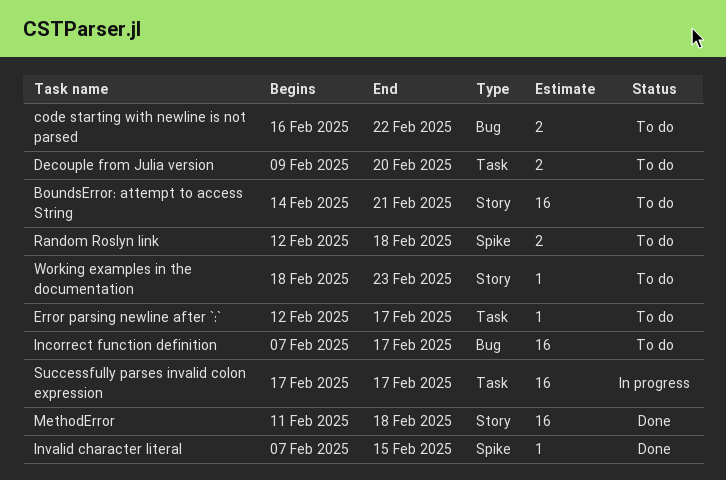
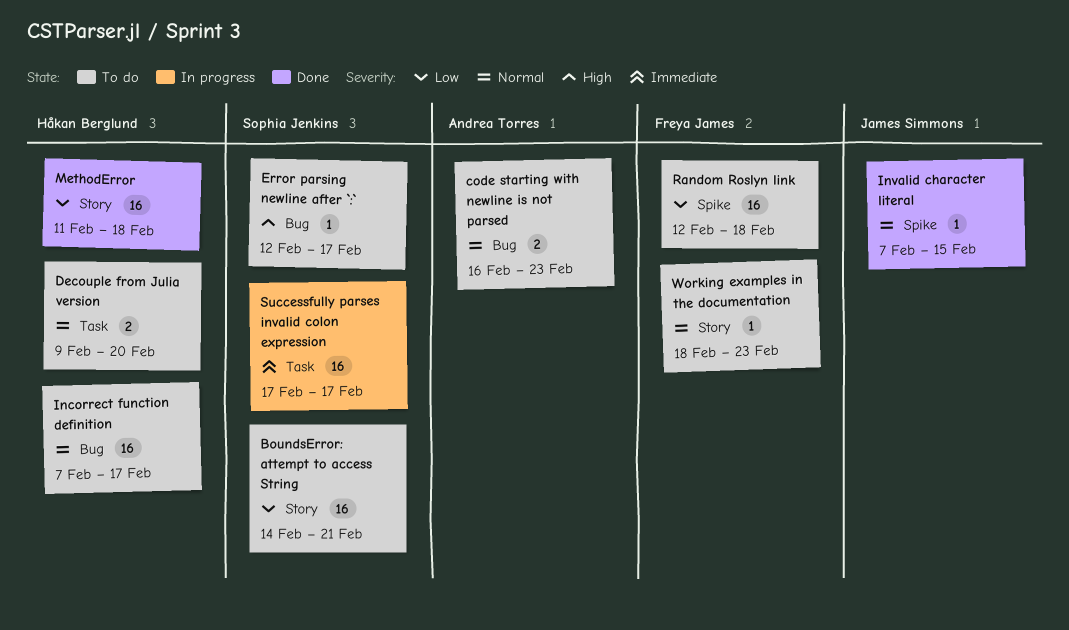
code starting with newline is not parsed, due: Feb 22 -> Feb 23
Error parsing newline after `:`, label: Task -> Bug
Random Roslyn link, estimate: 2 -> 16

